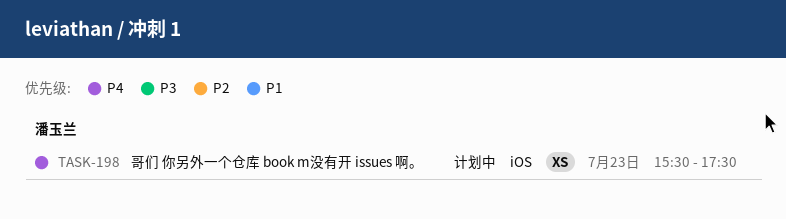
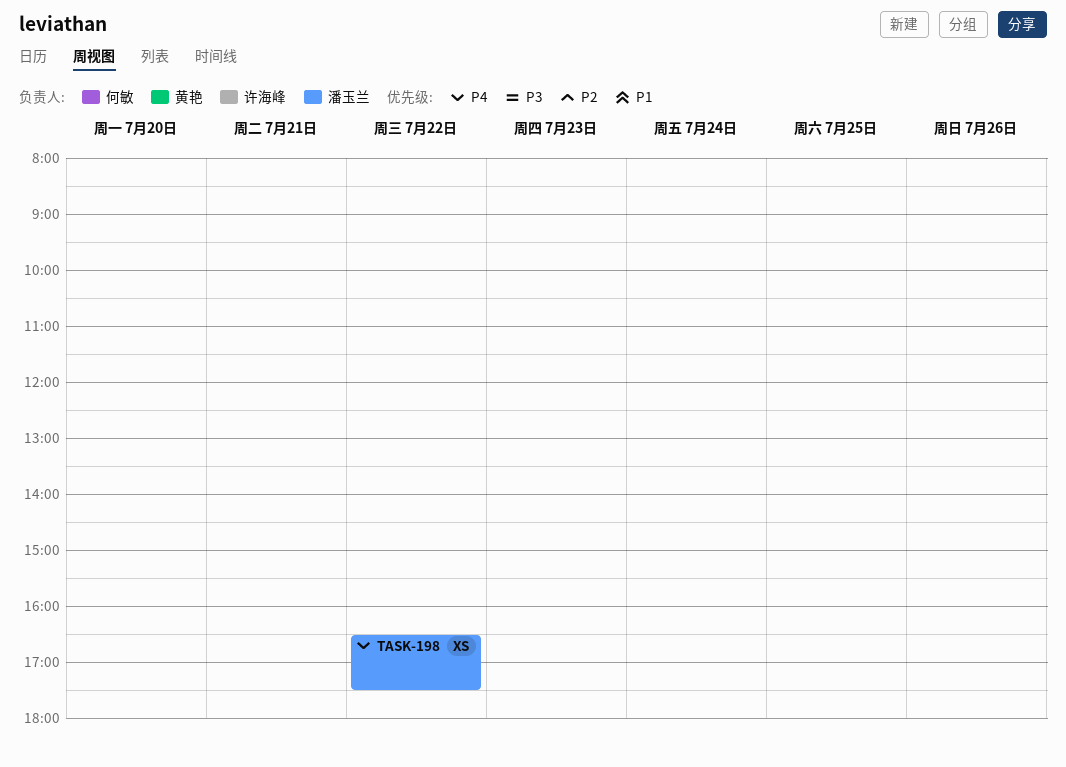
TASK-198, day: Jul 23 -> Jul 22
TASK-198, begins: 15:30 -> 16:30

